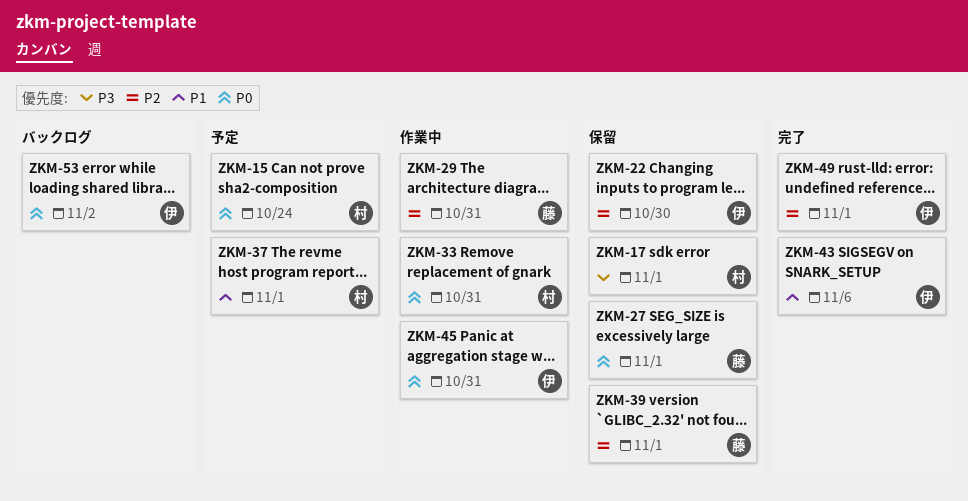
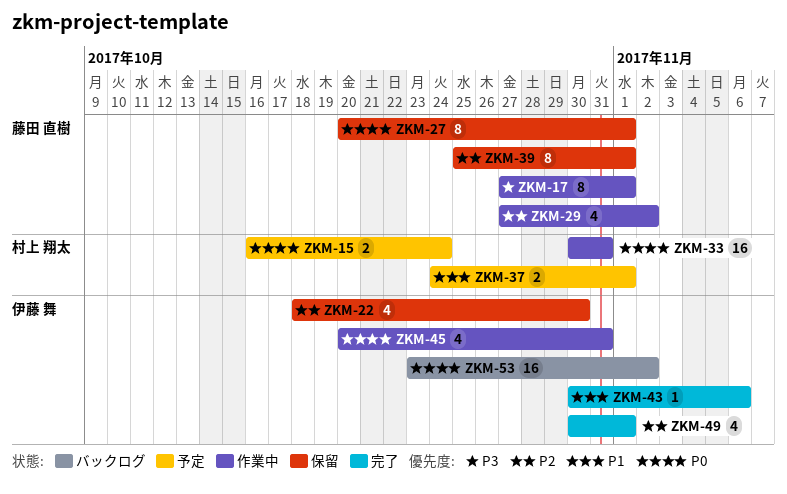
ZKM-17, status: 保留 -> 作業中
ZKM-17, owner: 村上 翔太 -> 藤田 直樹
ZKM-29, due: Oct 31 -> Nov 2

